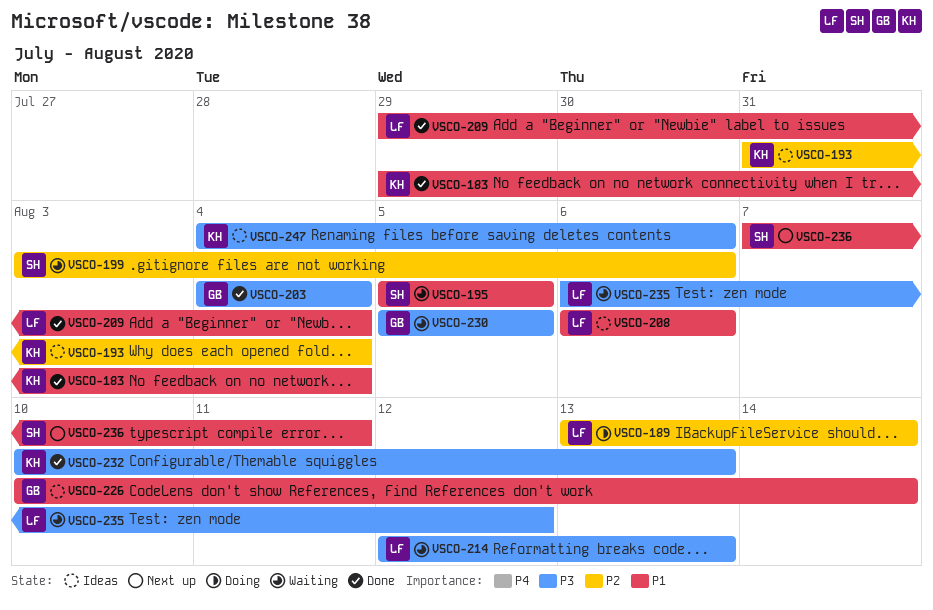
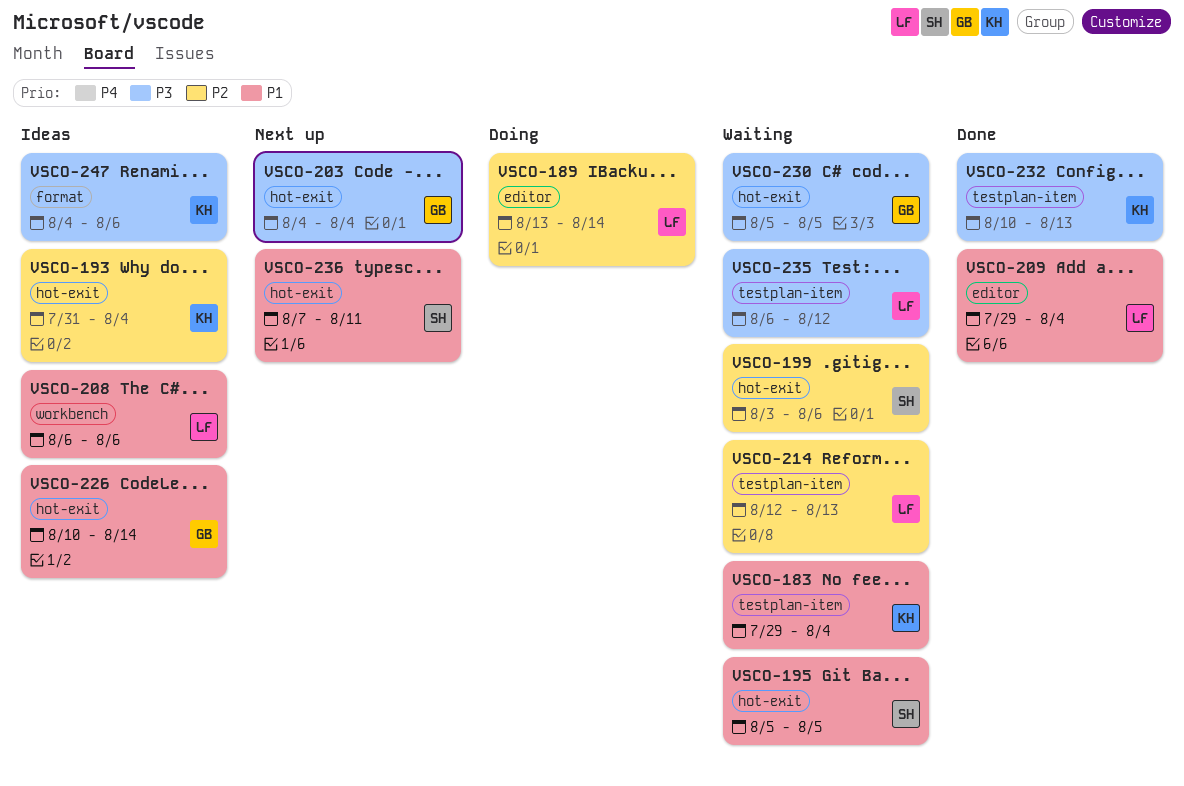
VSCO-183, status: Done -> Waiting
VSCO-203, status: Done -> Next up
VSCO-214, priority: P3 -> P2

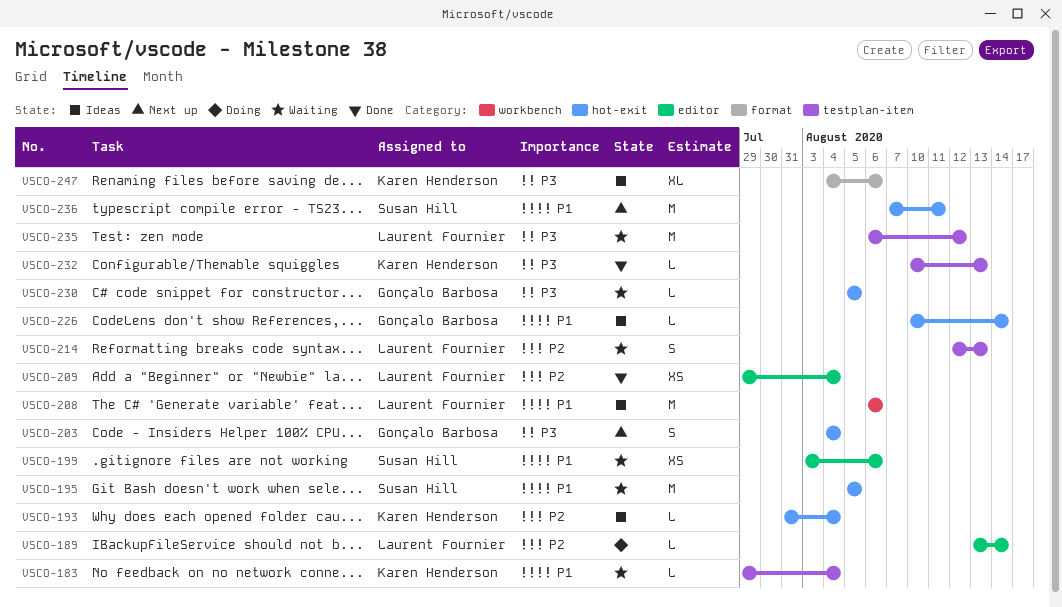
VSCO-199, priority: P2 -> P1
VSCO-199, label: hot-exit -> editor
VSCO-209, priority: P1 -> P2

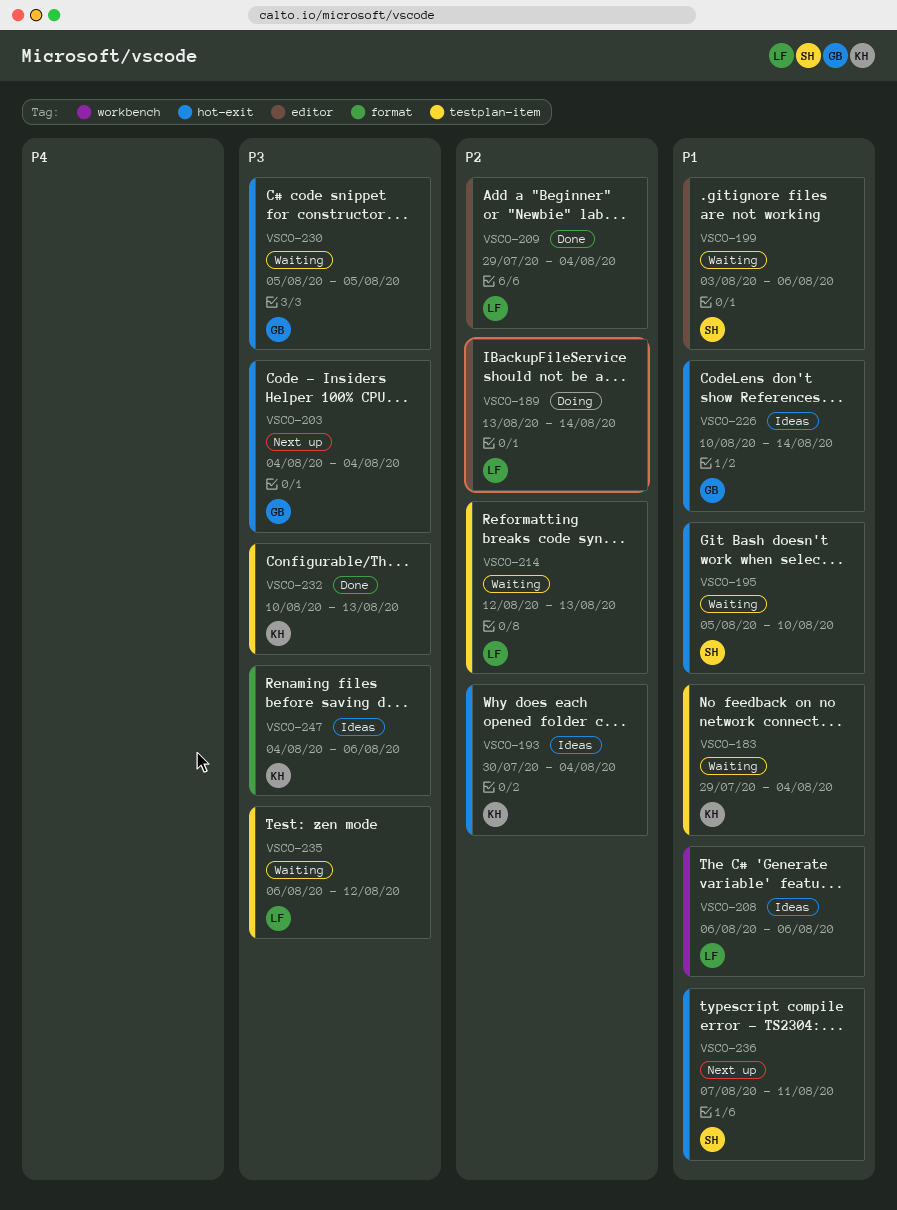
VSCO-193, start: Jul 31 -> Jul 30
VSCO-195, due: Aug 5 -> Aug 10

